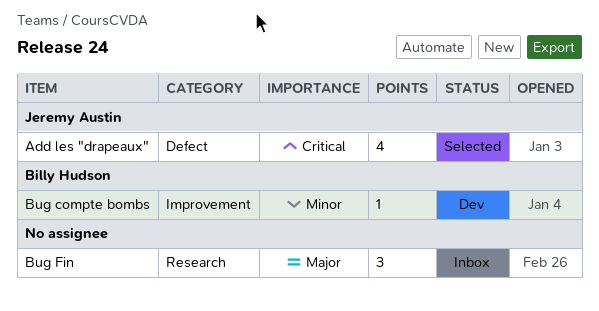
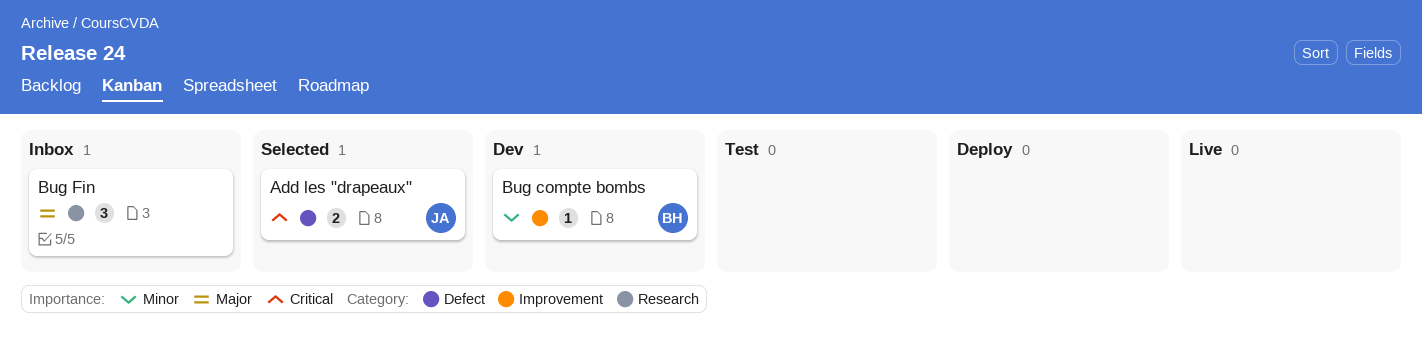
Add les "drapeaux", estimate: 4 -> 2

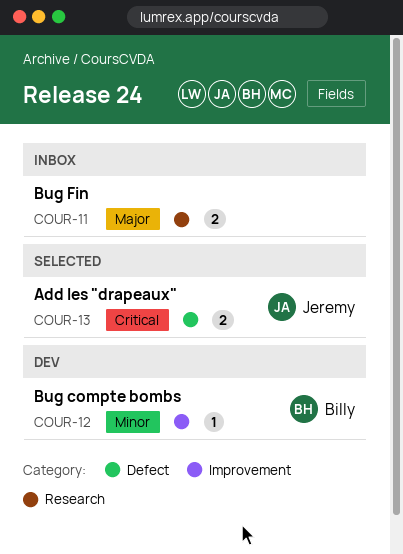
Bug Fin, estimate: 3 -> 2

